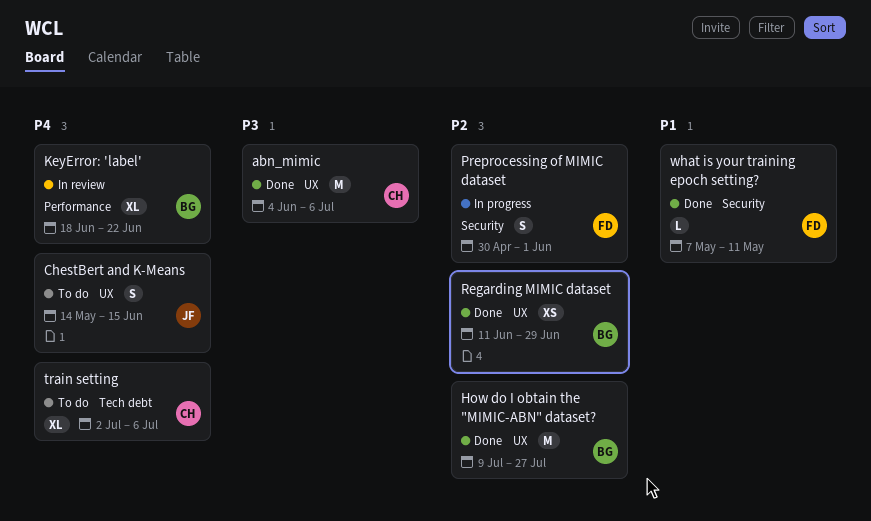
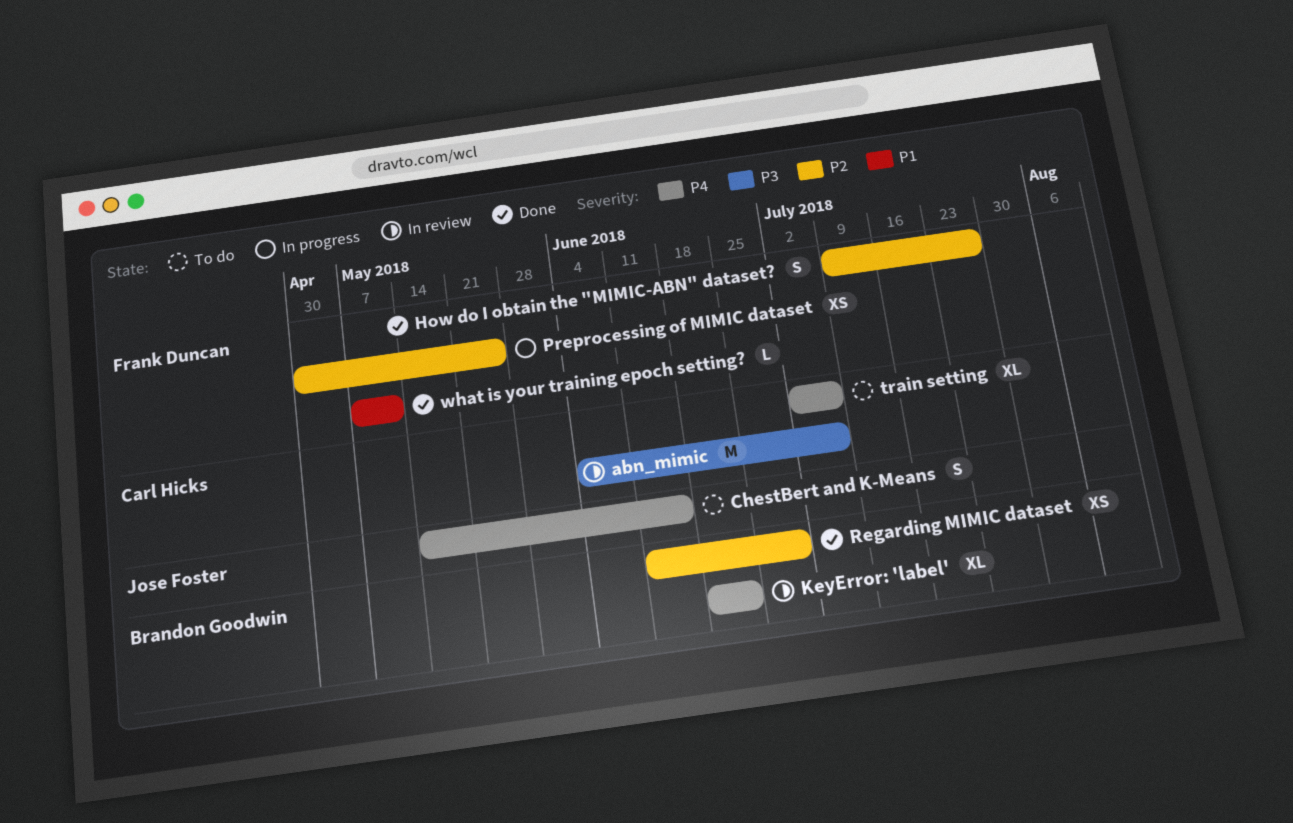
abn_mimic, status: Done -> In review
How do I obtain the "MIMIC-ABN" dataset?, owner: Brandon Goodwin -> Frank Duncan
How do I obtain the "MIMIC-ABN" dataset?, estimate: M -> S
Preprocessing of MIMIC dataset, estimate: S -> XS
Preprocessing of MIMIC dataset, due: Jun 1 -> May 25

